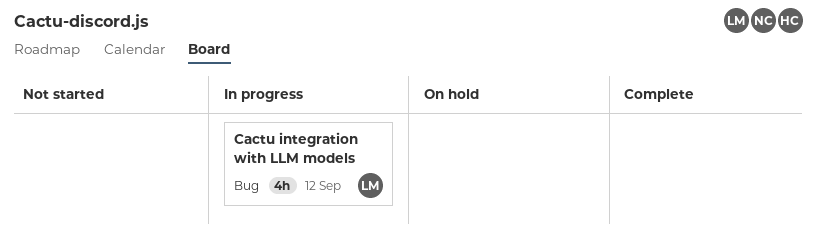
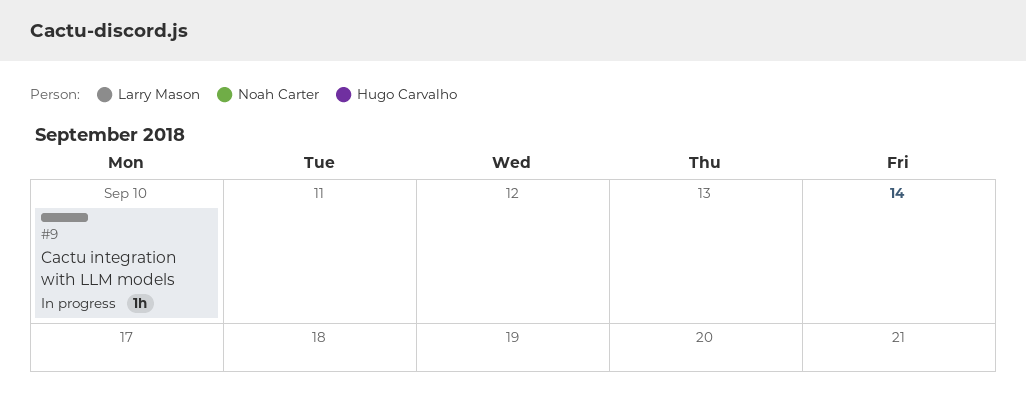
Cactu integration with LLM models, estimate: 4h -> 1h
Cactu integration with LLM models, due: Sep 12 -> Sep 10

